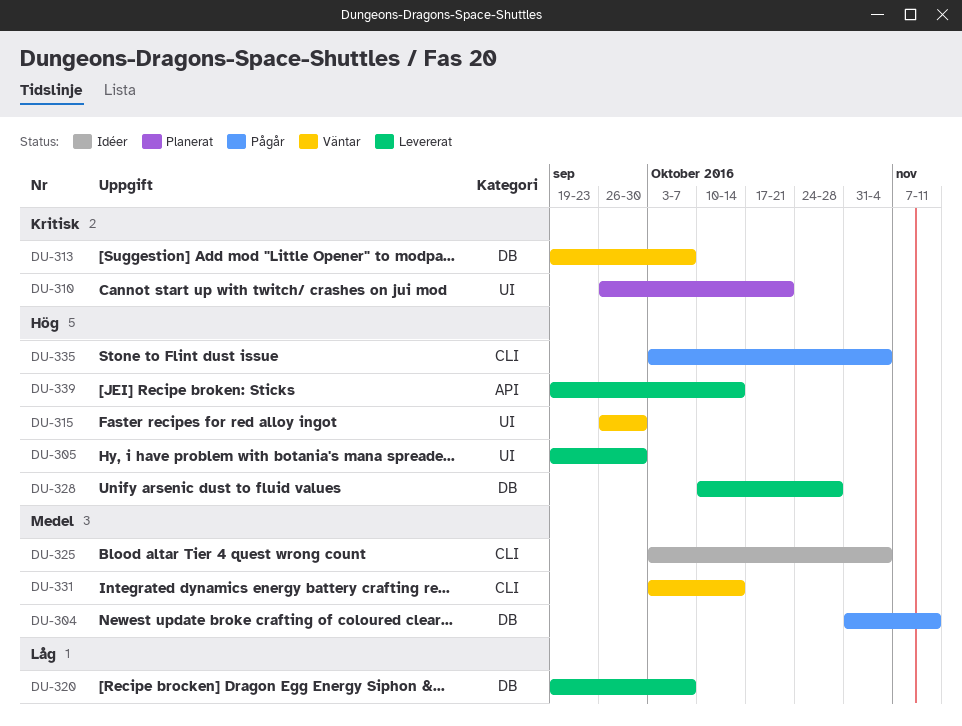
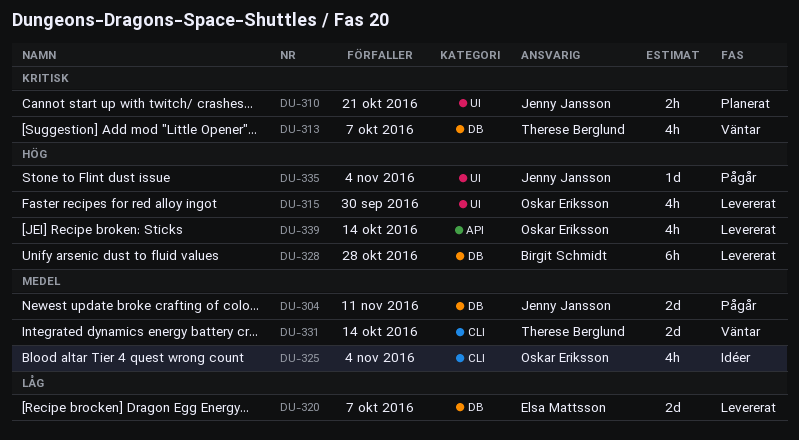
DU-305: present -> none
DU-315, status: Väntar -> Levererat
DU-335, label: CLI -> UI

